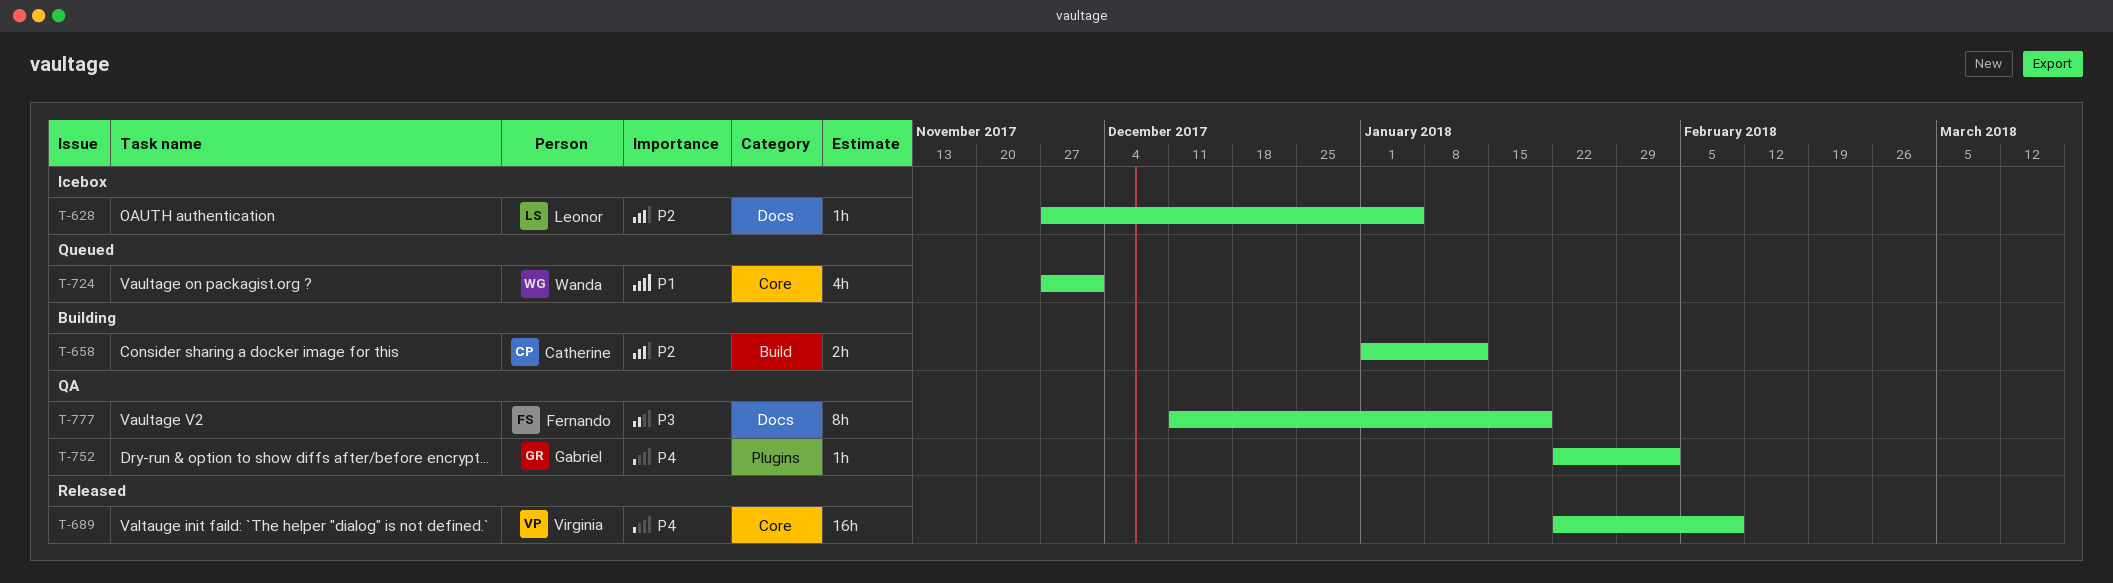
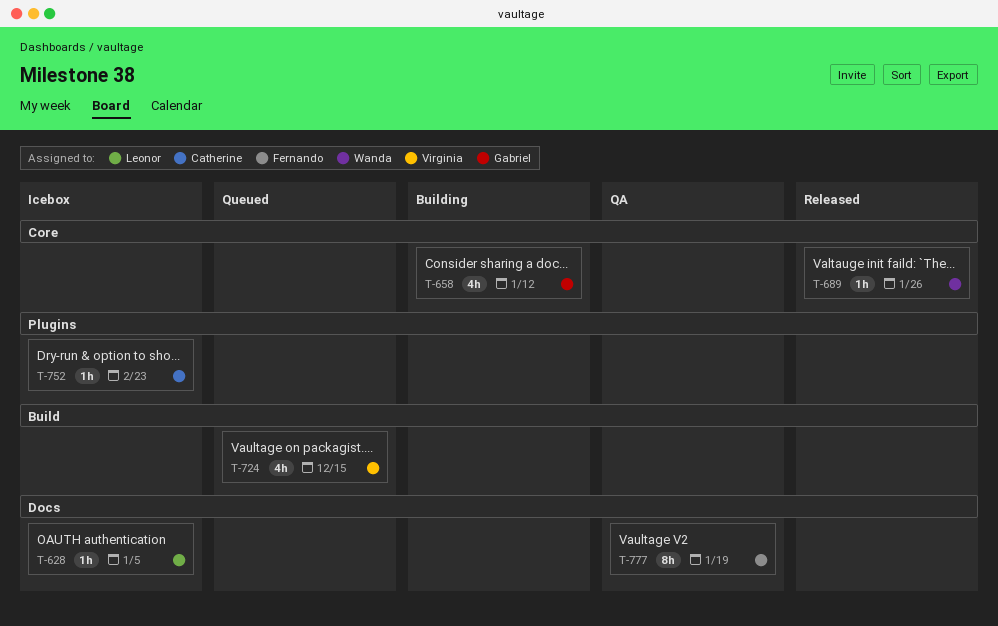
T-658, owner: Catherine -> Gabriel
T-658, label: Build -> Core
T-658, estimate: 2h -> 4h
T-689, owner: Virginia -> Wanda
T-689, estimate: 16h -> 1h
T-689, due: Feb 9 -> Jan 26
T-724, owner: Wanda -> Virginia
T-724, label: Core -> Build
T-724, due: Dec 1 -> Dec 15
T-752, status: QA -> Icebox
T-752, owner: Gabriel -> Catherine
T-752, due: Feb 2 -> Feb 23

